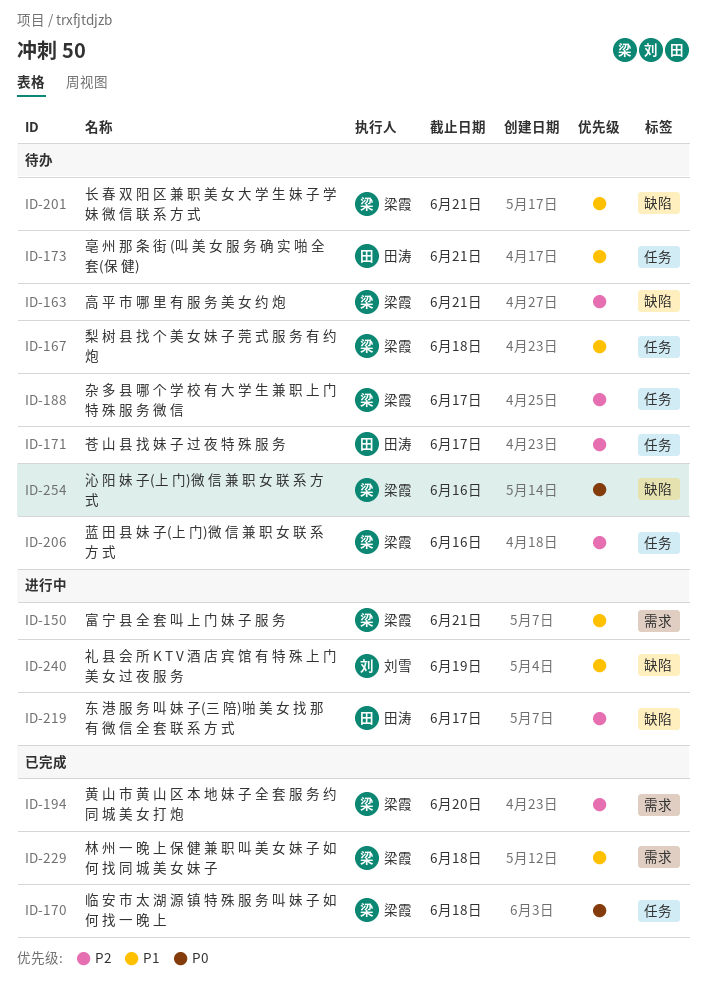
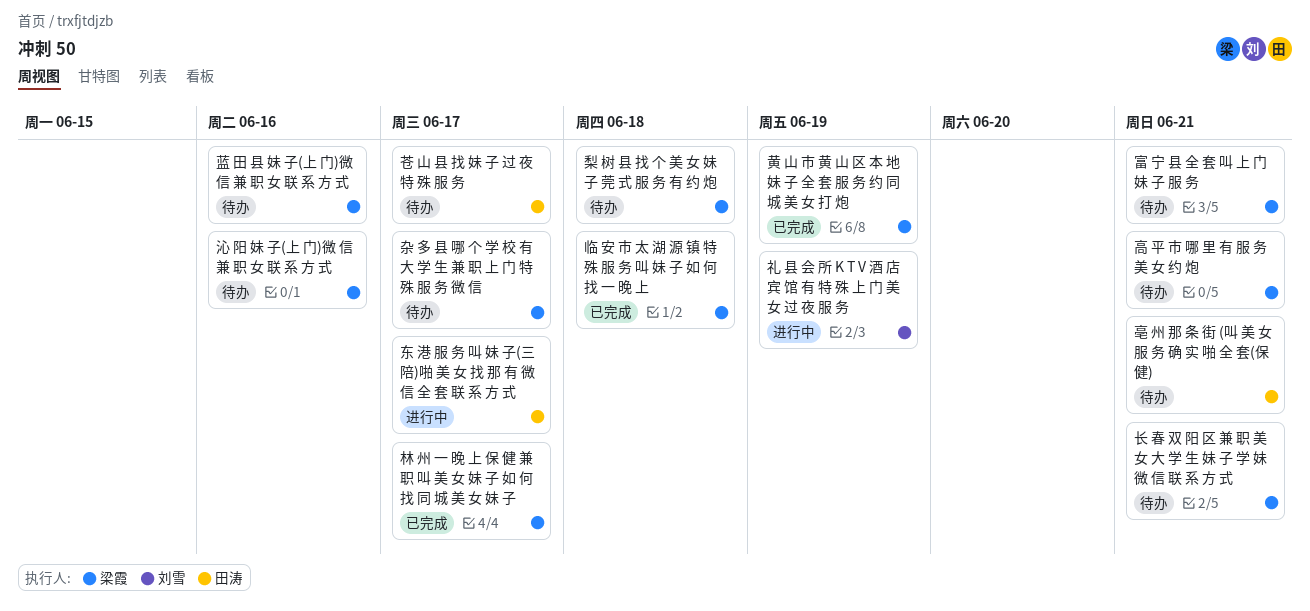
富 宁 县 全 套 叫 上 门 妹 子 服 务, status: 进行中 -> 待办
林 州 一 晚 上 保 健 兼 职 叫 美 女 妹 子 如 何 找 同 城 美 女 妹 子, due: Jun 18 -> Jun 17
黄 山 市 黄 山 区 本 地 妹 子 全 套 服 务 约 同 城 美 女 打 炮, due: Jun 20 -> Jun 19

